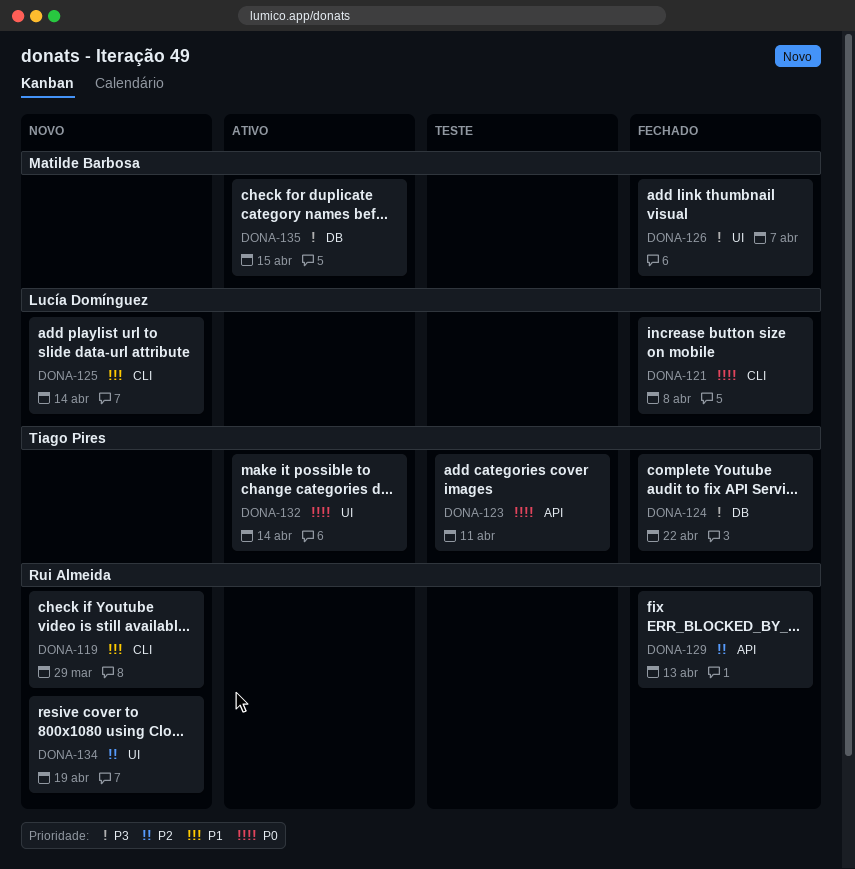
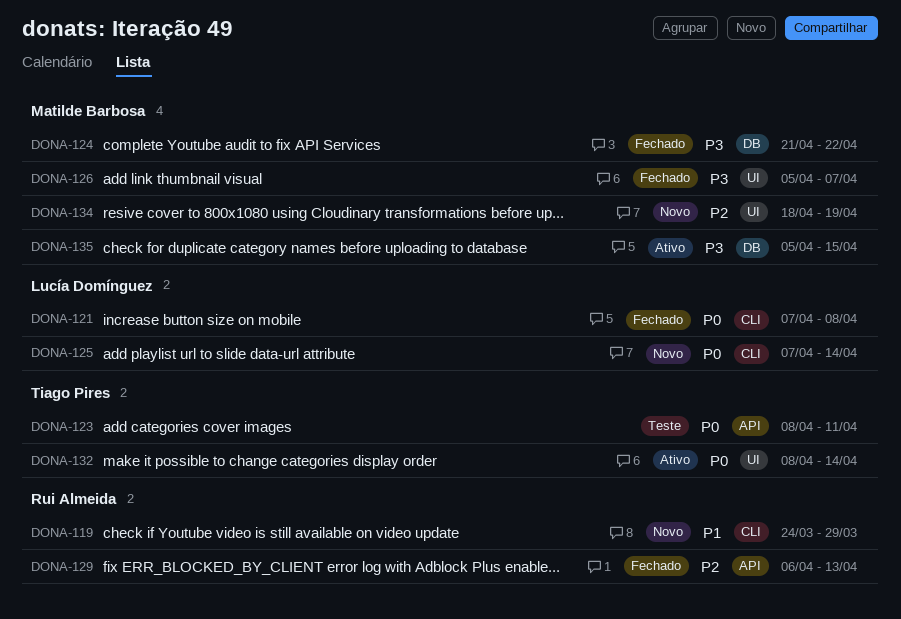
DONA-124, owner: Tiago Pires -> Matilde Barbosa
DONA-125, priority: P1 -> P0
DONA-134, owner: Rui Almeida -> Matilde Barbosa

